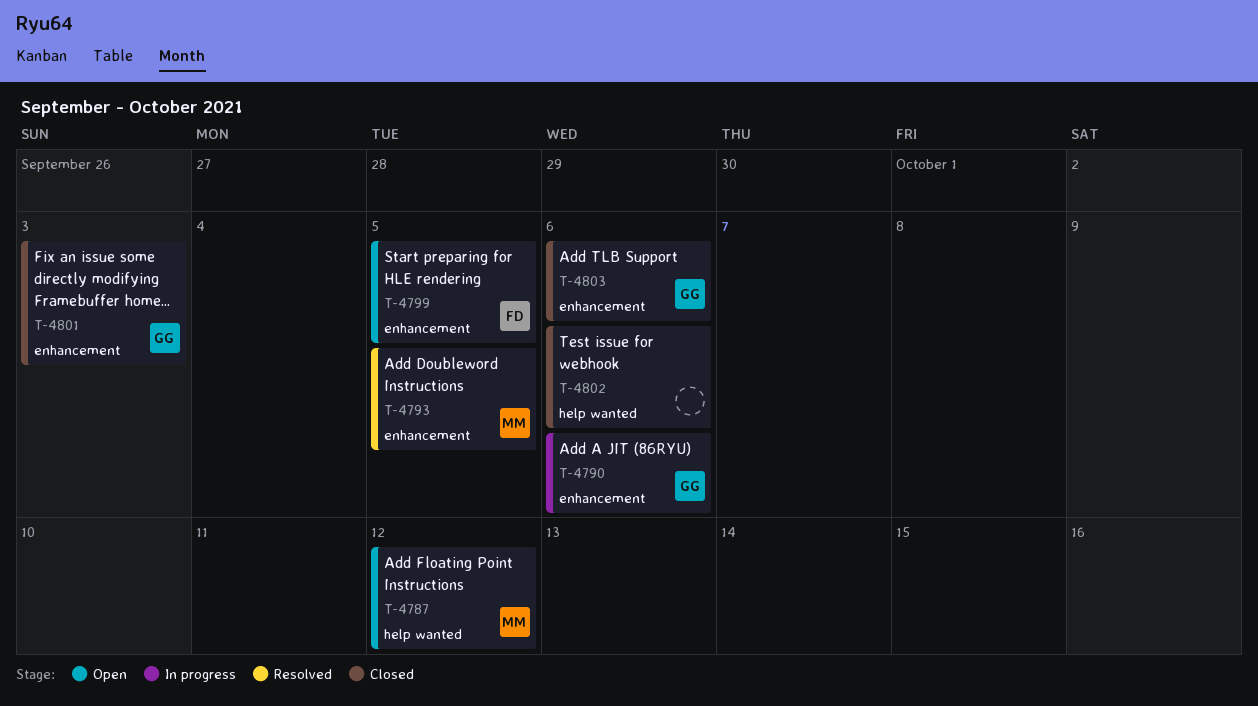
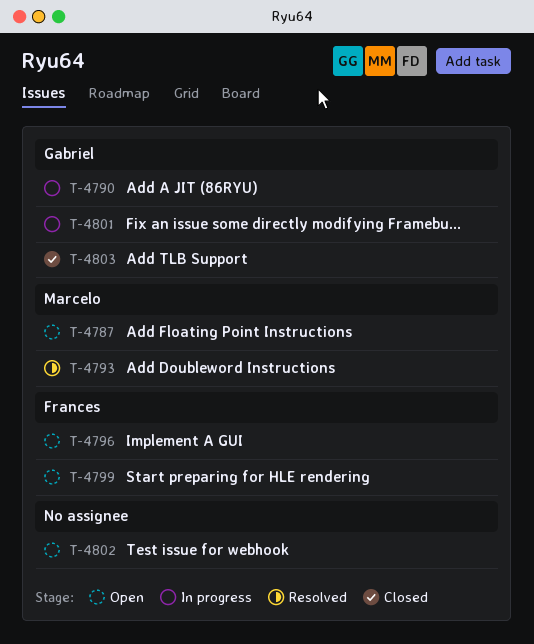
T-4796: none -> present
T-4801, status: Closed -> In progress
T-4802, status: Closed -> Open

